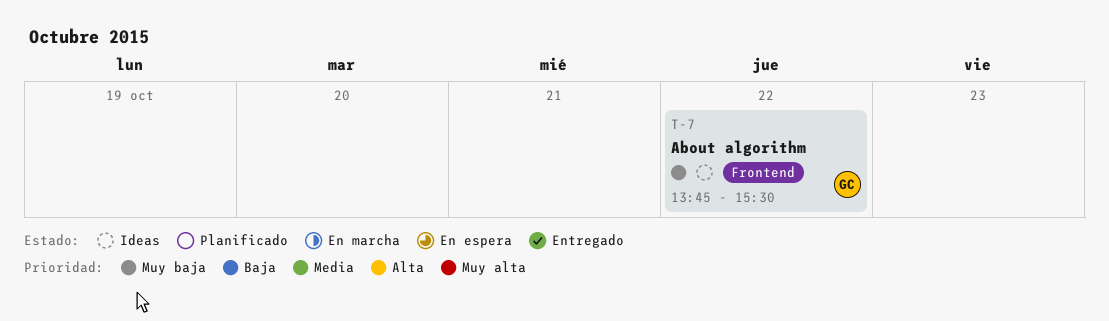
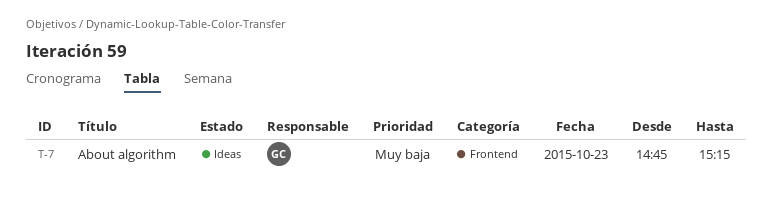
T-7, day: Oct 22 -> Oct 23
T-7, begins: 13:45 -> 14:45
T-7, ends: 15:30 -> 15:15

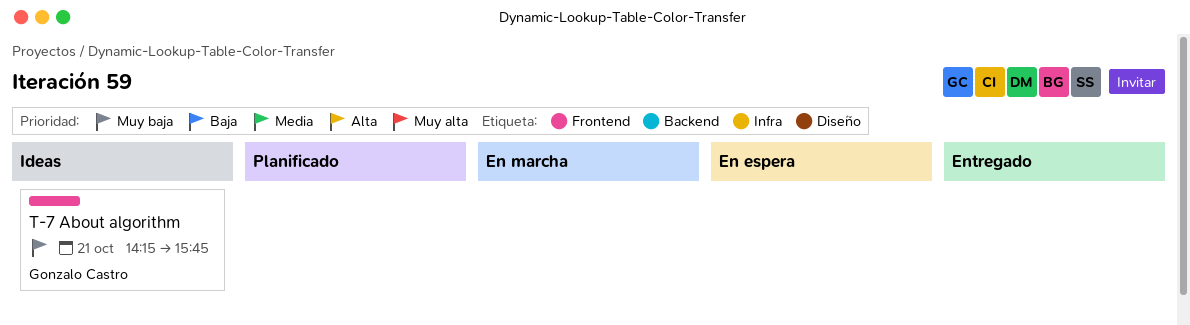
T-7, day: Oct 23 -> Oct 21
T-7, begins: 14:45 -> 14:15
T-7, ends: 15:15 -> 15:45

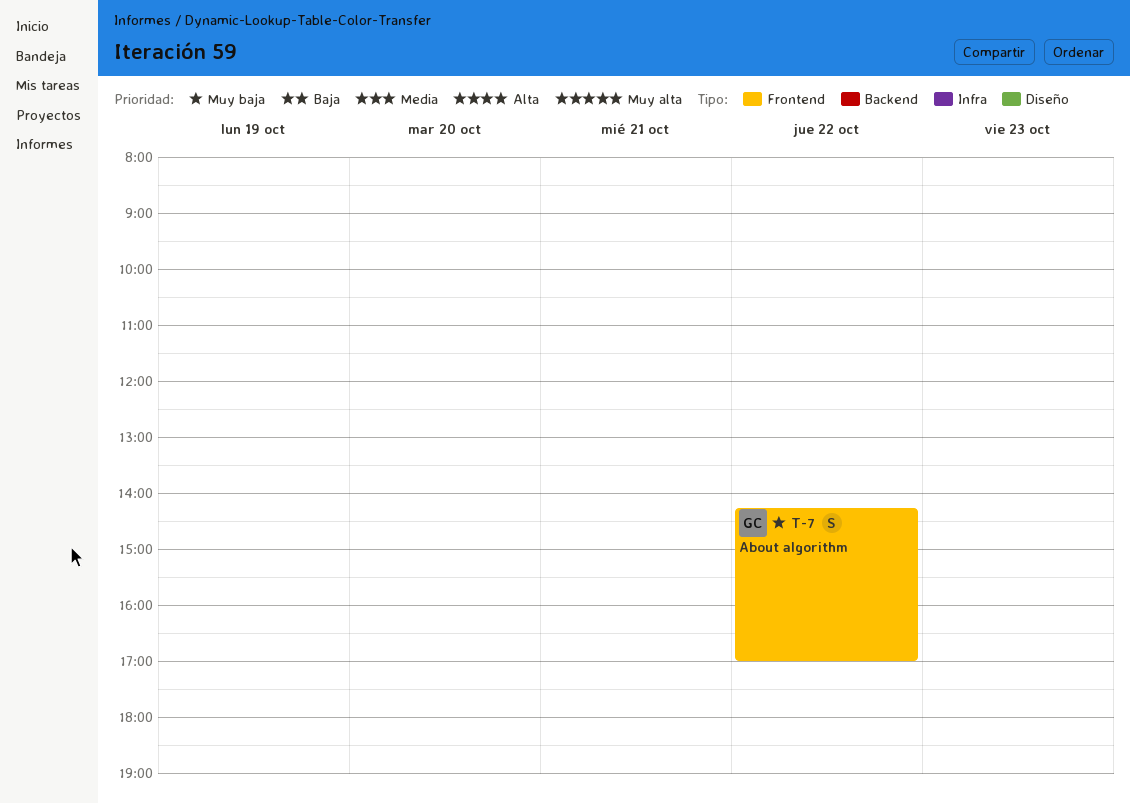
T-7, day: Oct 21 -> Oct 22
T-7, ends: 15:45 -> 17:00

